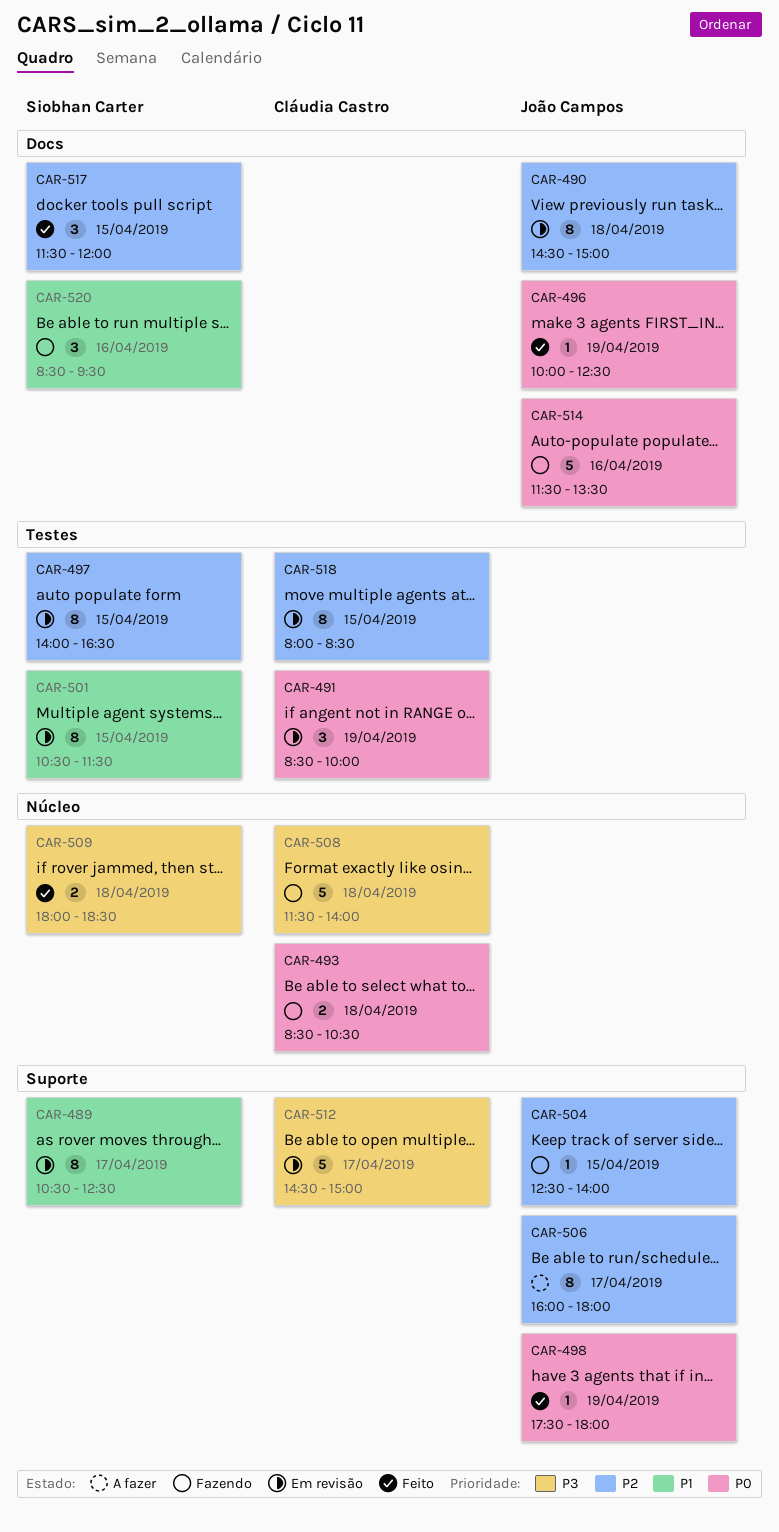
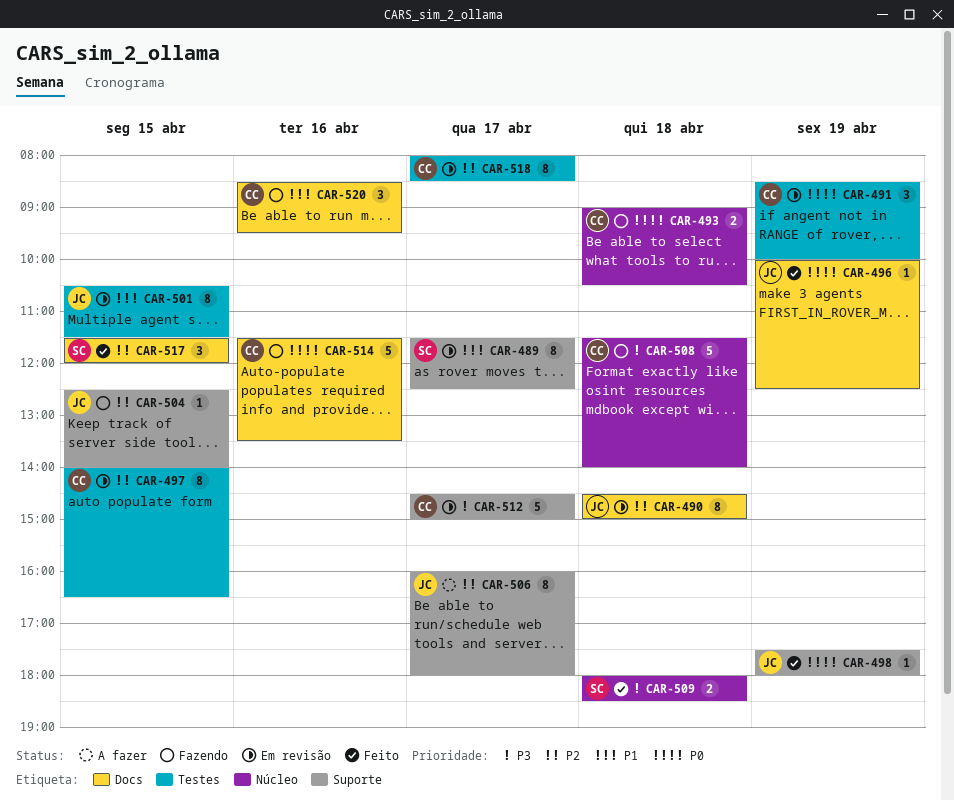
CAR-489, begins: 10:30 -> 11:30
CAR-493, begins: 08:30 -> 09:00
CAR-497, owner: Siobhan Carter -> Cláudia Castro
CAR-501, owner: Siobhan Carter -> João Campos
CAR-514, owner: João Campos -> Cláudia Castro
CAR-518, day: Apr 15 -> Apr 17
CAR-520, owner: Siobhan Carter -> Cláudia Castro

